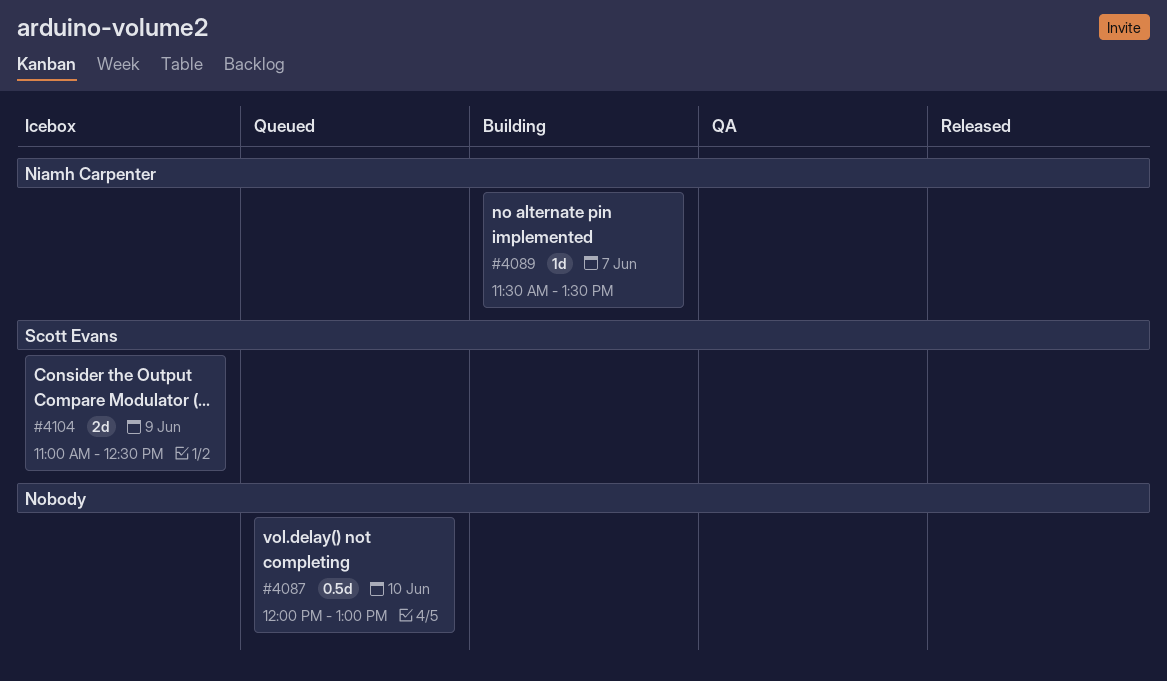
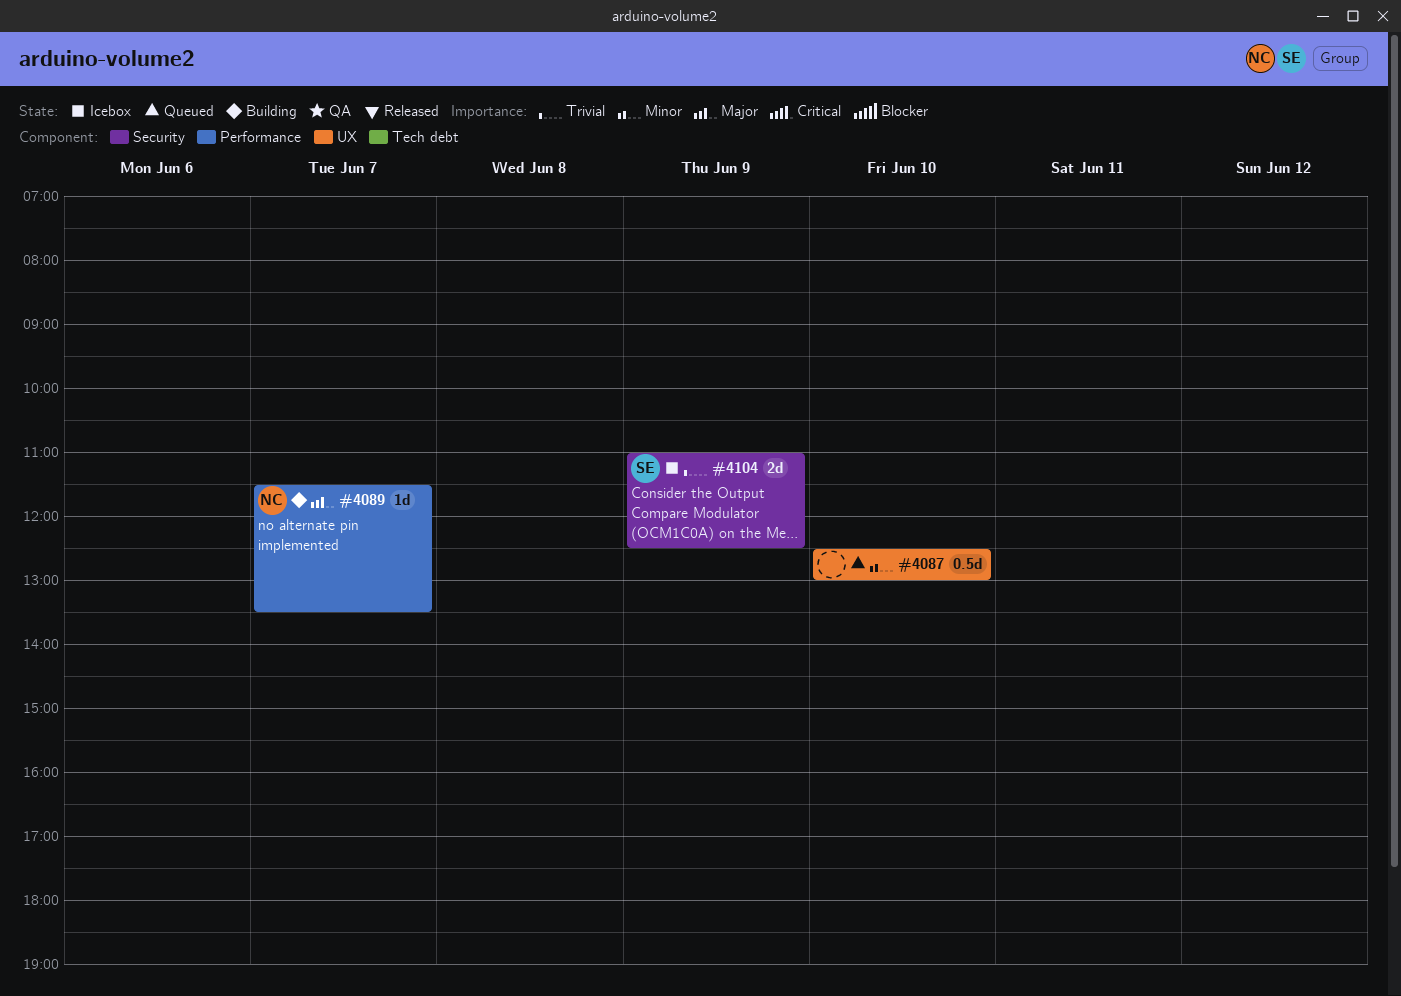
#4087, begins: 12:00 -> 12:30

